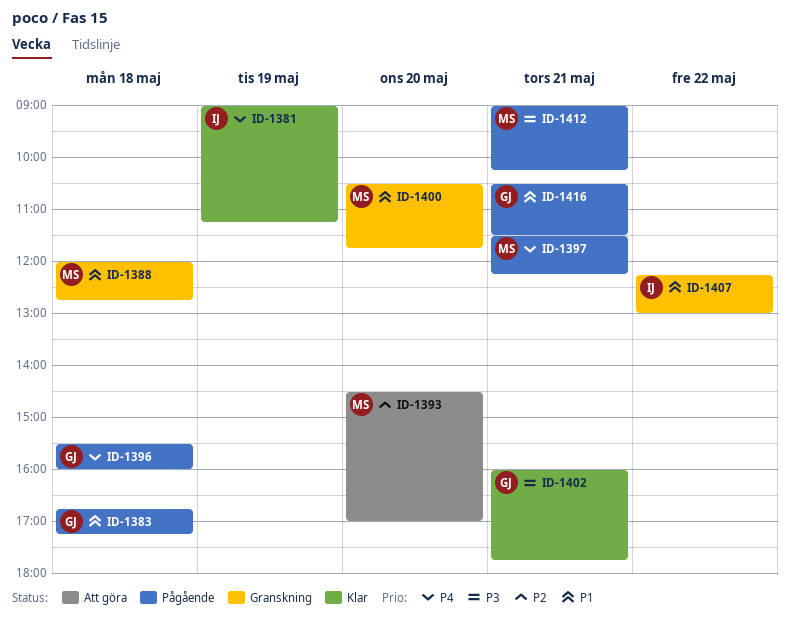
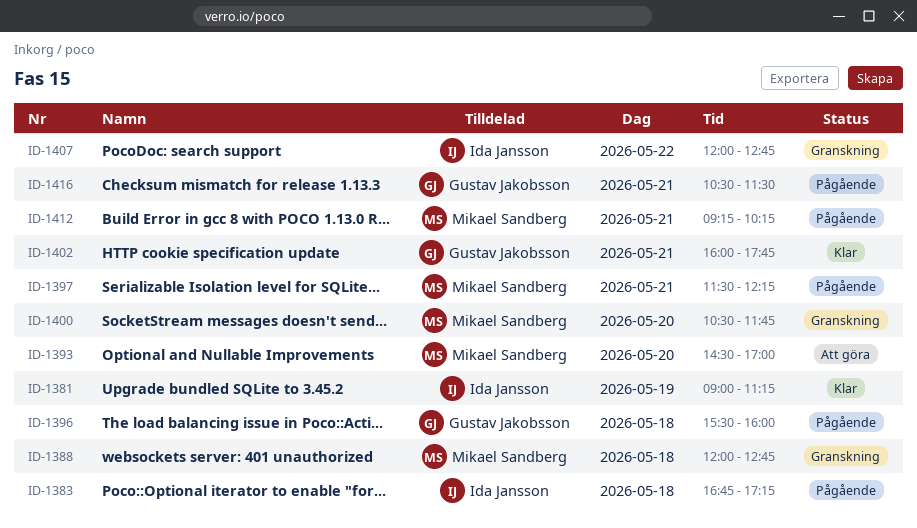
ID-1383, owner: Gustav Jakobsson -> Ida Jansson
ID-1407, begins: 12:15 -> 12:00
ID-1407, ends: 13:00 -> 12:45
ID-1412, begins: 09:00 -> 09:15

